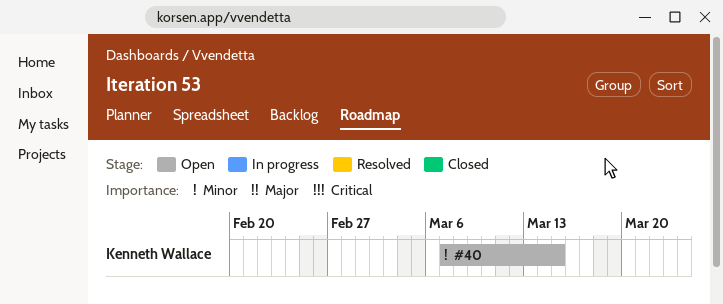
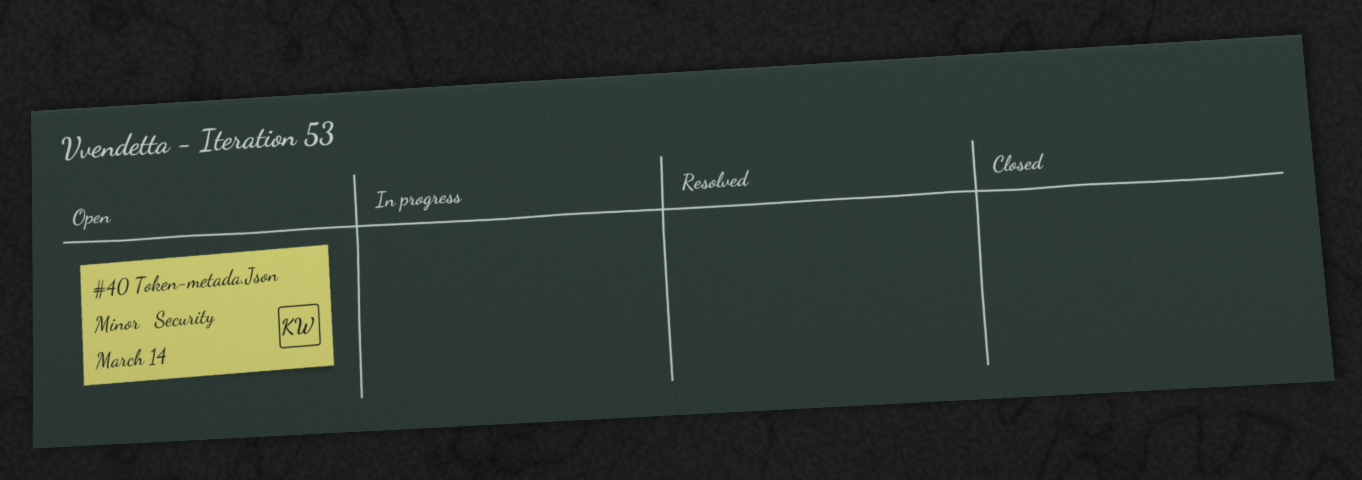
#40, due: Mar 15 -> Mar 14

